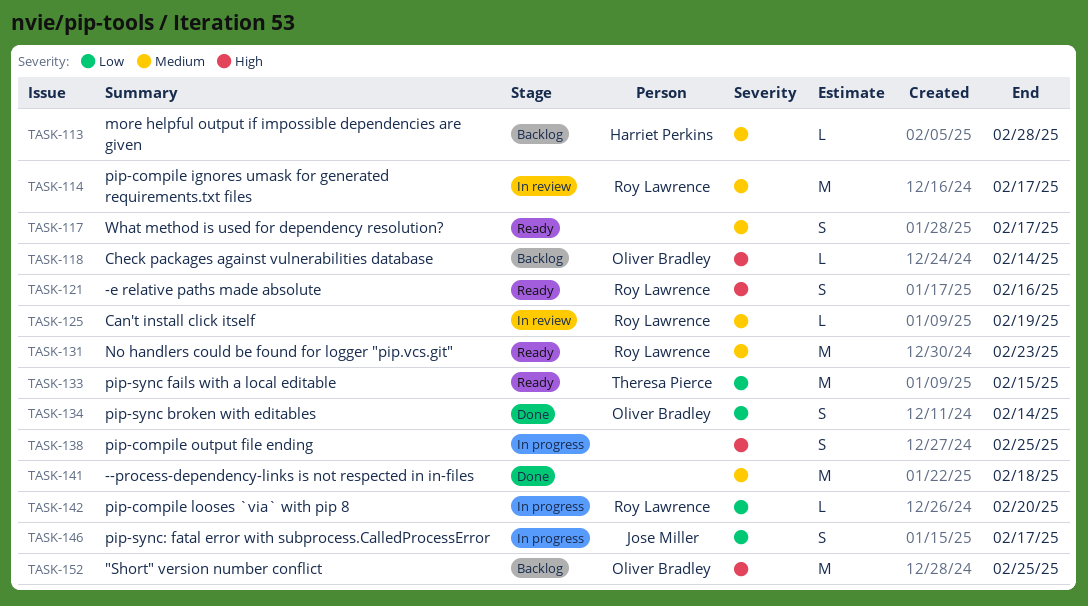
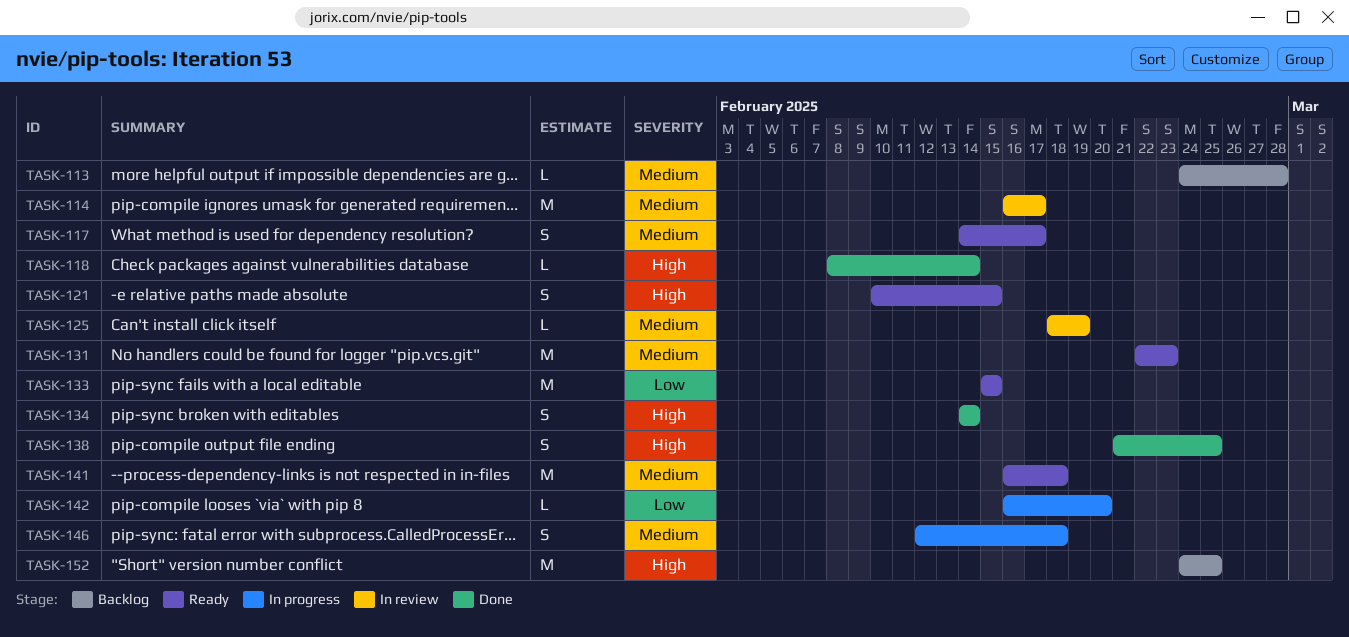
TASK-118, status: Backlog -> Done
TASK-121, due: Feb 16 -> Feb 15
TASK-134, priority: Low -> High
TASK-138, status: In progress -> Done
TASK-141, status: Done -> Ready
TASK-146, priority: Low -> Medium
TASK-146, due: Feb 17 -> Feb 18

